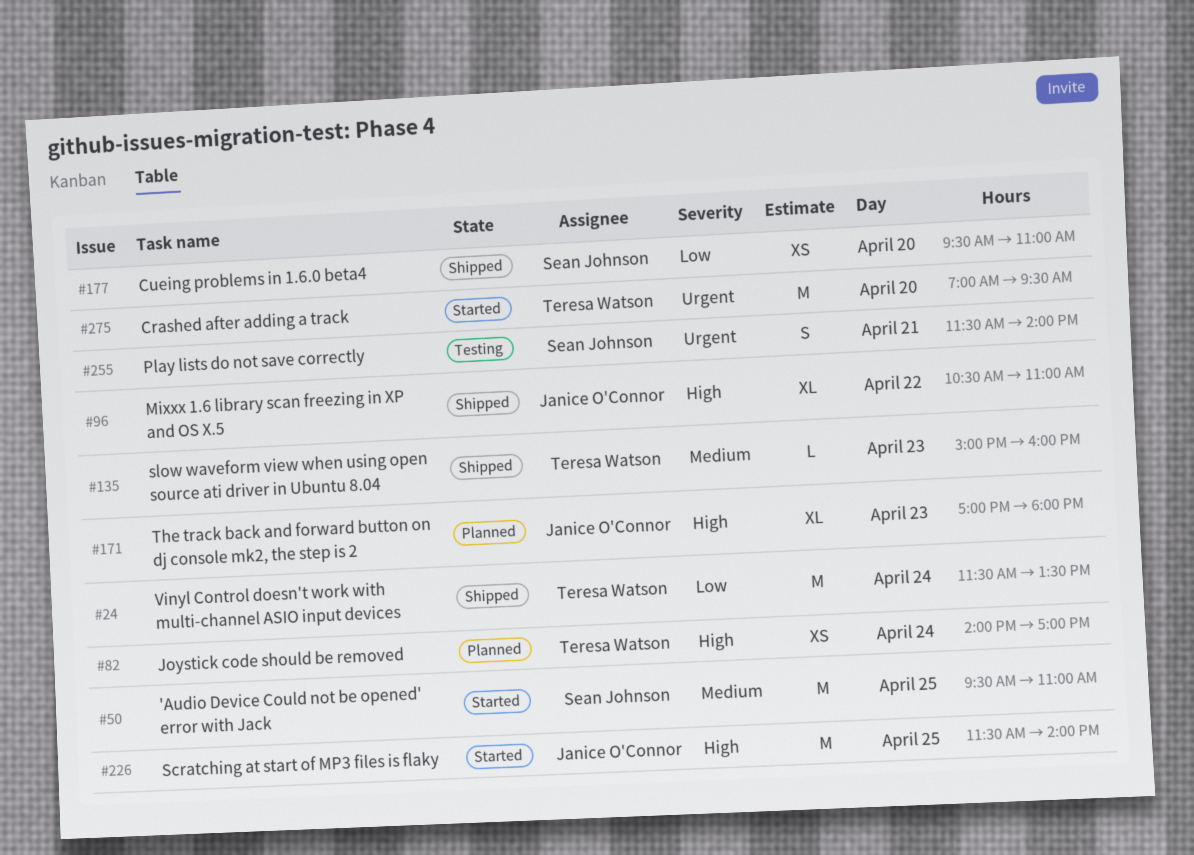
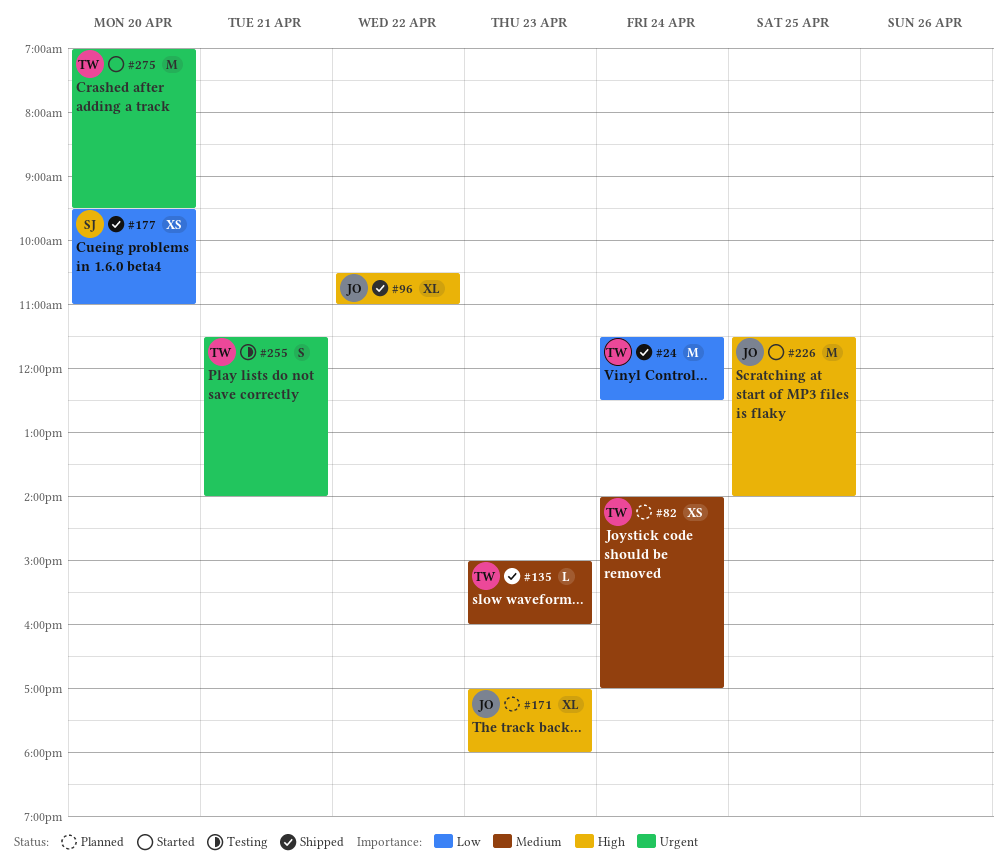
#24, ends: 13:30 -> 12:30
#50: present -> none
#82, priority: High -> Medium
#255, owner: Sean Johnson -> Teresa Watson

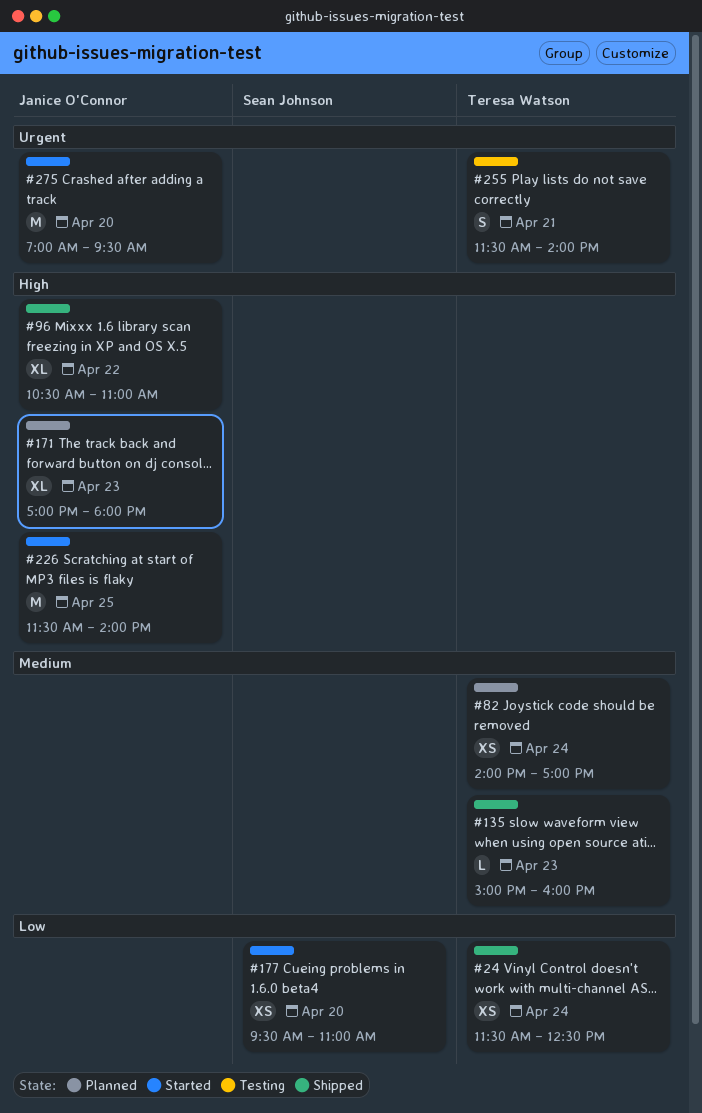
#24, estimate: M -> XS
#177, status: Shipped -> Started
#275, owner: Teresa Watson -> Janice O'Connor

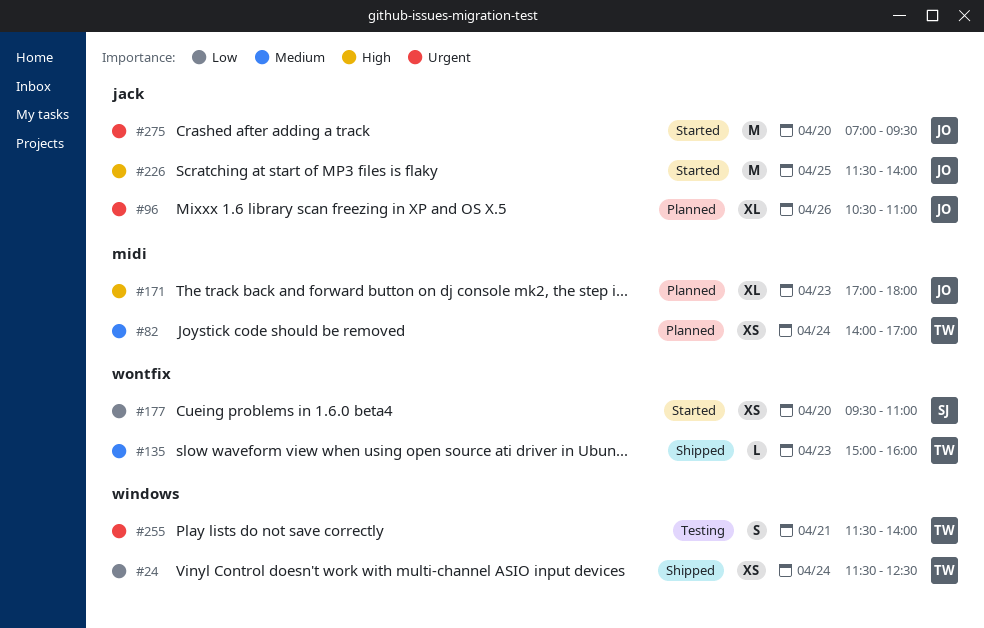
#96, status: Shipped -> Planned
#96, priority: High -> Urgent
#96, day: Apr 22 -> Apr 26

